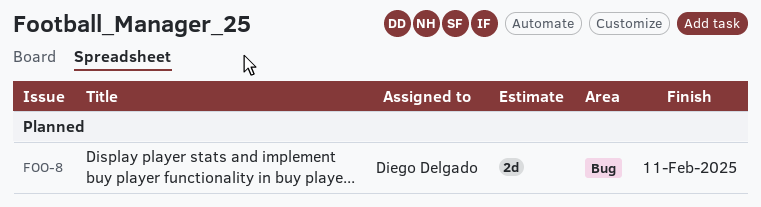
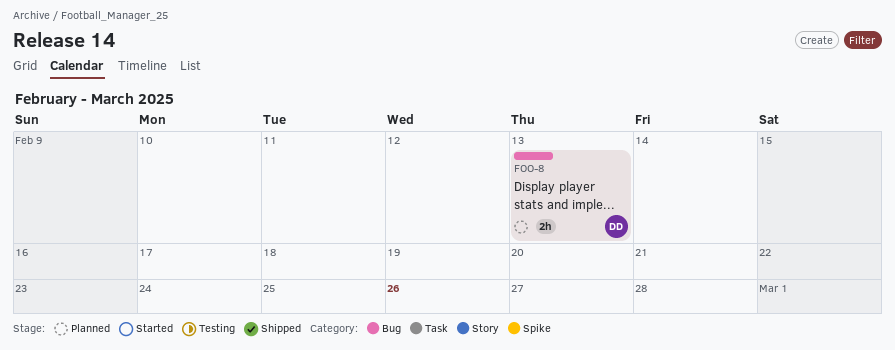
FOO-8, estimate: 2d -> 2h
FOO-8, due: Feb 11 -> Feb 13

